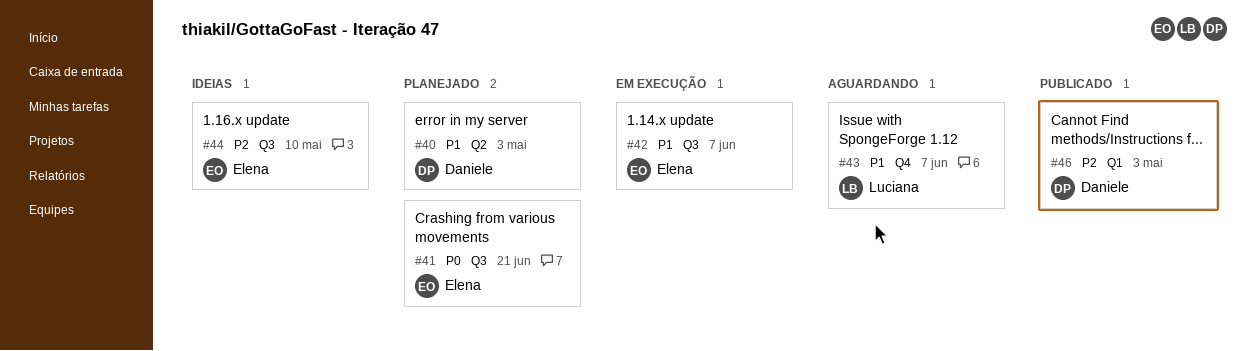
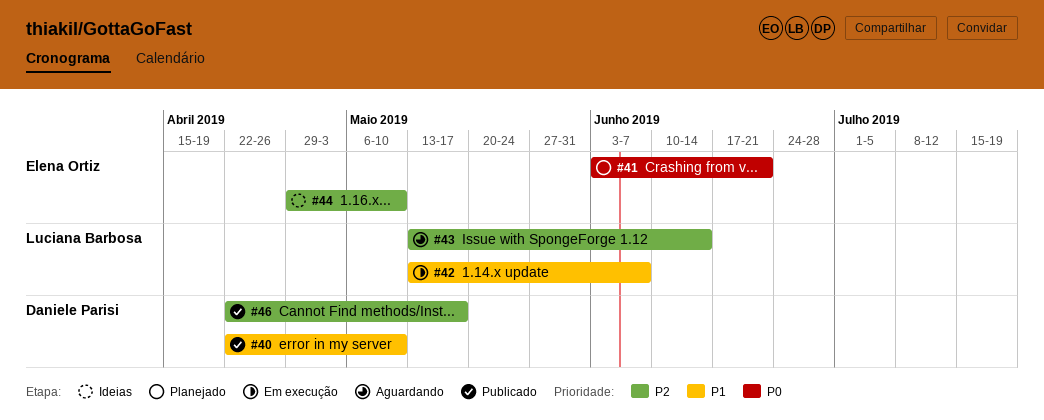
#40, status: Planejado -> Publicado
#40, due: May 3 -> May 10
#42, owner: Elena Ortiz -> Luciana Barbosa
#43, priority: P1 -> P2
#43, due: Jun 7 -> Jun 14
#46, due: May 3 -> May 17

